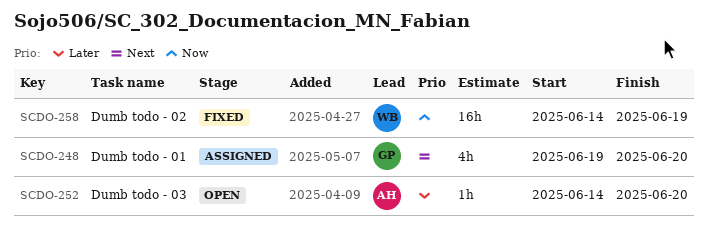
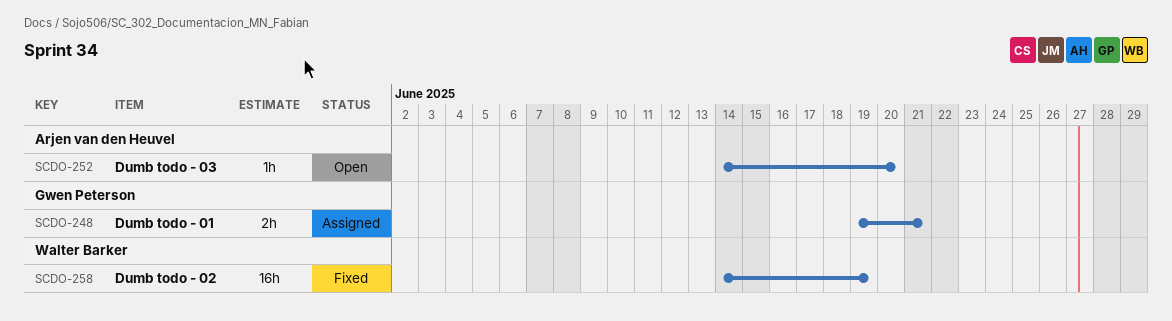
SCDO-248, estimate: 4h -> 2h
SCDO-248, due: Jun 20 -> Jun 21

